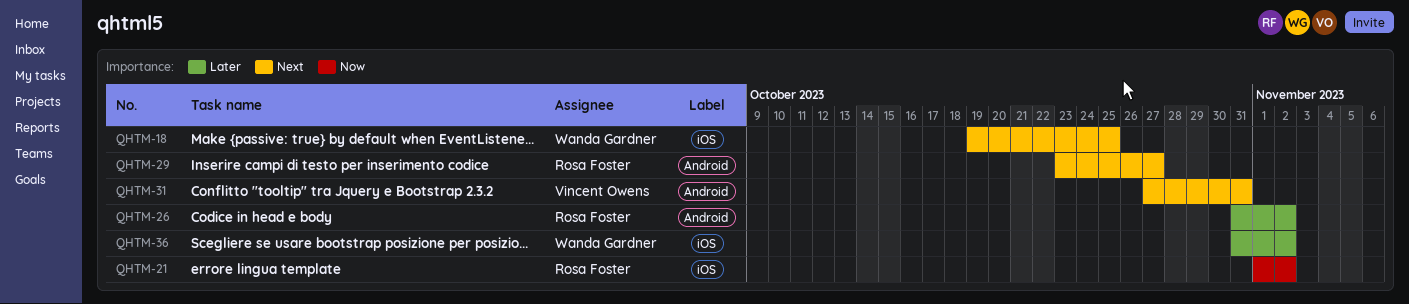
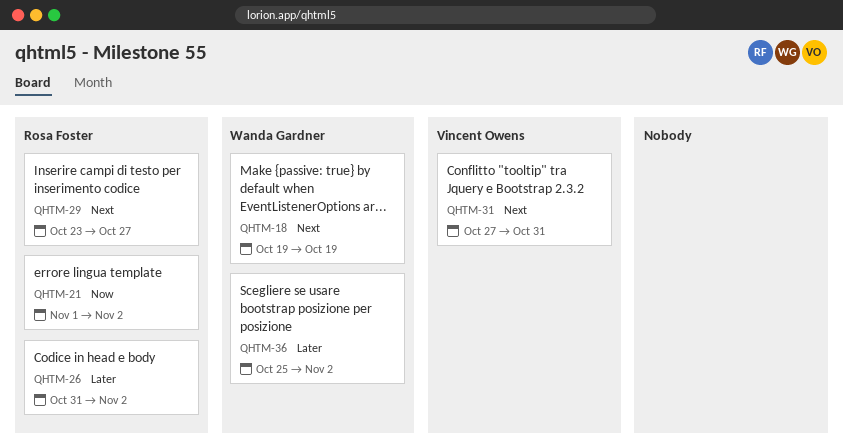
QHTM-18, due: Oct 25 -> Oct 19
QHTM-36, start: Oct 31 -> Oct 25

